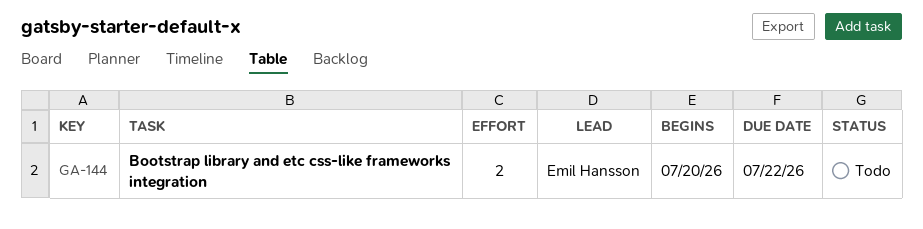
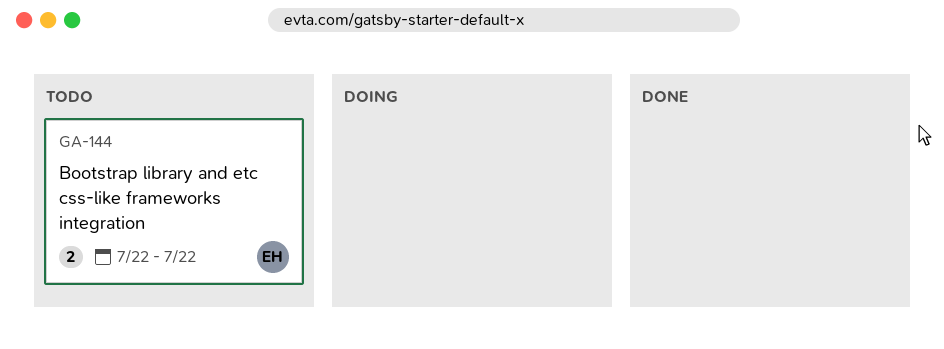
GA-144, start: Jul 20 -> Jul 22

